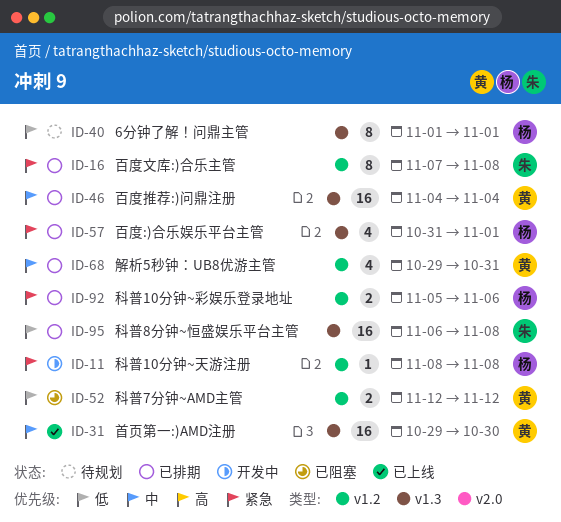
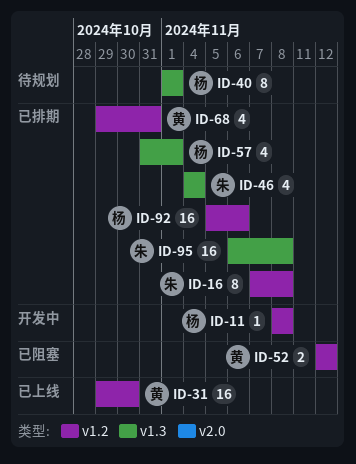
ID-31, label: v1.3 -> v1.2
ID-46, owner: 黄 -> 朱
ID-46, estimate: 16 -> 4
ID-92, estimate: 2 -> 16

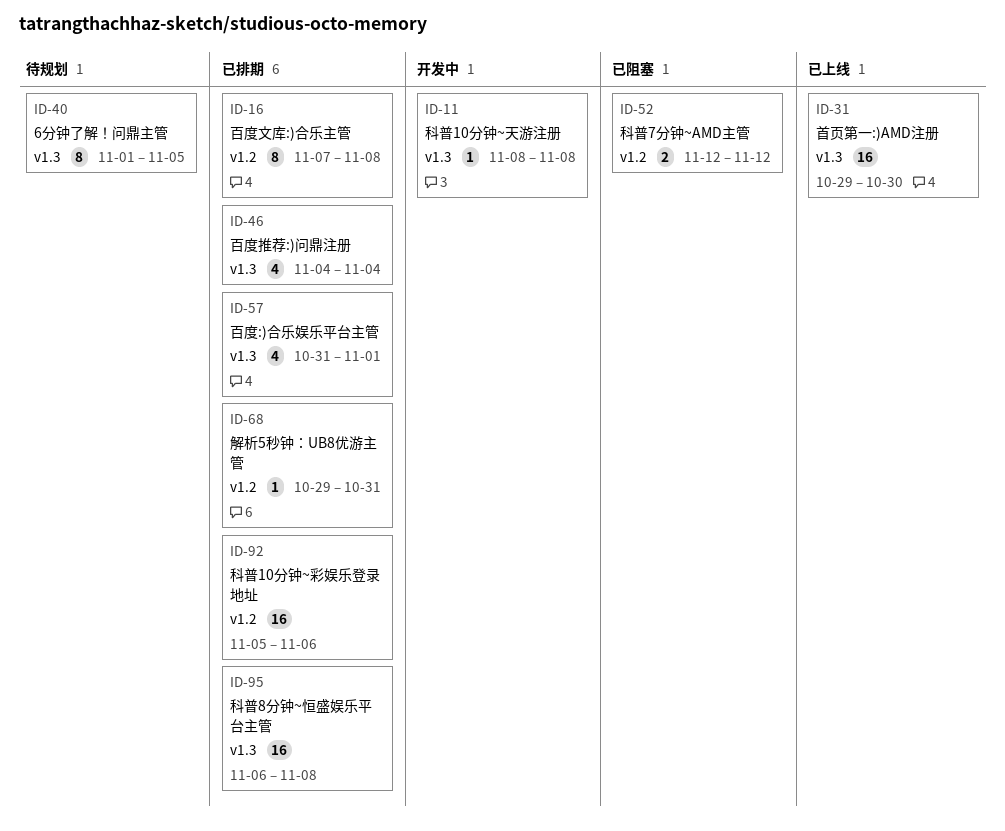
ID-11, label: v1.2 -> v1.3
ID-31, label: v1.2 -> v1.3
ID-40, due: Nov 1 -> Nov 5
ID-68, estimate: 4 -> 1

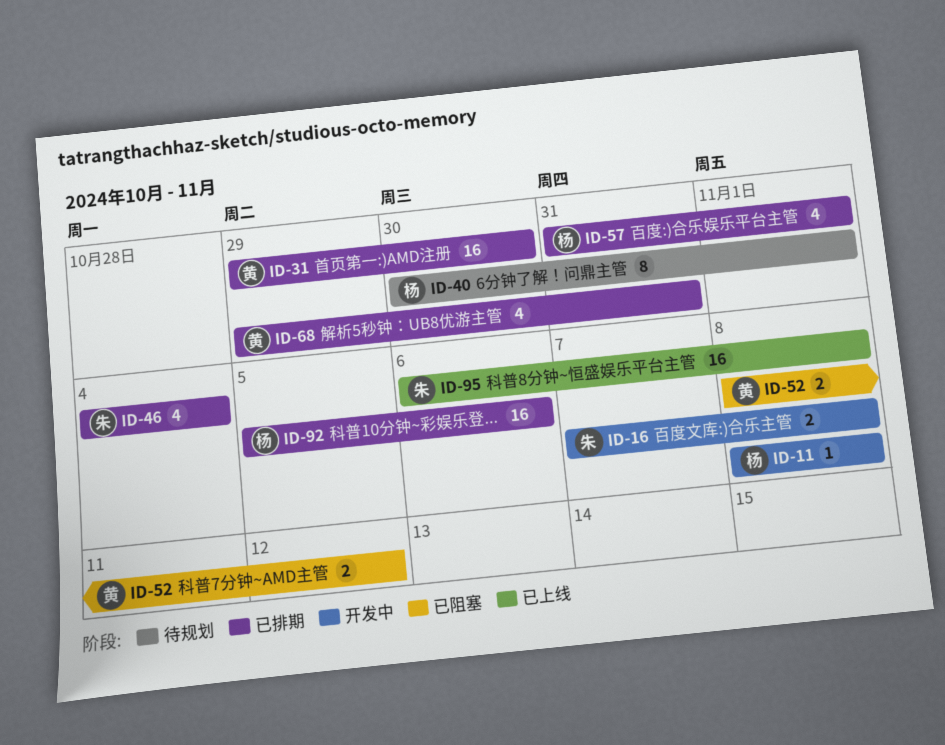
ID-16, status: 已排期 -> 开发中
ID-16, estimate: 8 -> 2
ID-31, status: 已上线 -> 已排期
ID-40, start: Nov 1 -> Oct 30
ID-40, due: Nov 5 -> Nov 1
ID-52, start: Nov 12 -> Nov 8
ID-68, estimate: 1 -> 4
ID-95, status: 已排期 -> 已上线

